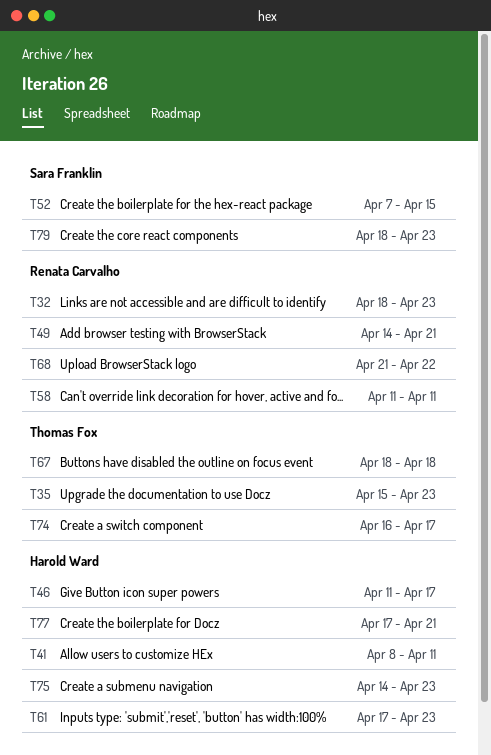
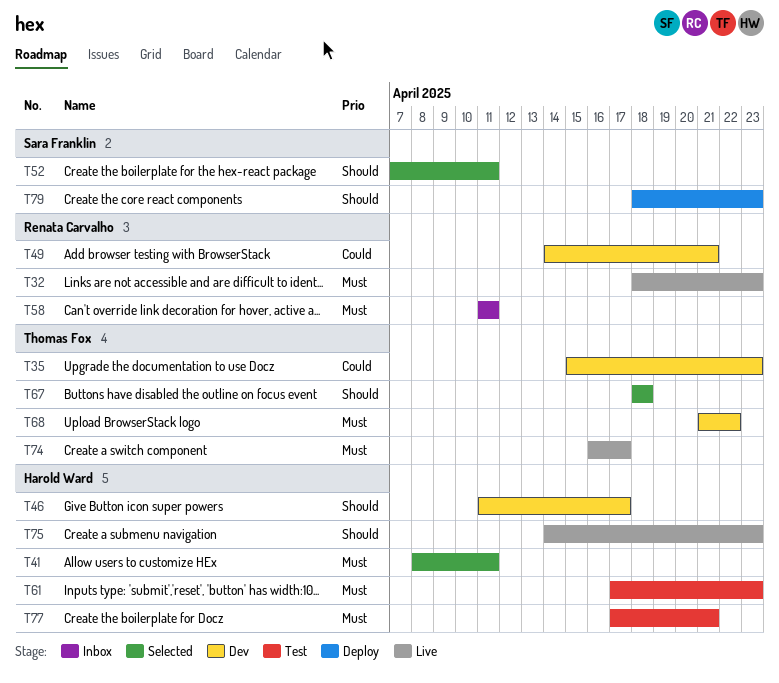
T52, due: Apr 15 -> Apr 11
T68, owner: Renata Carvalho -> Thomas Fox

